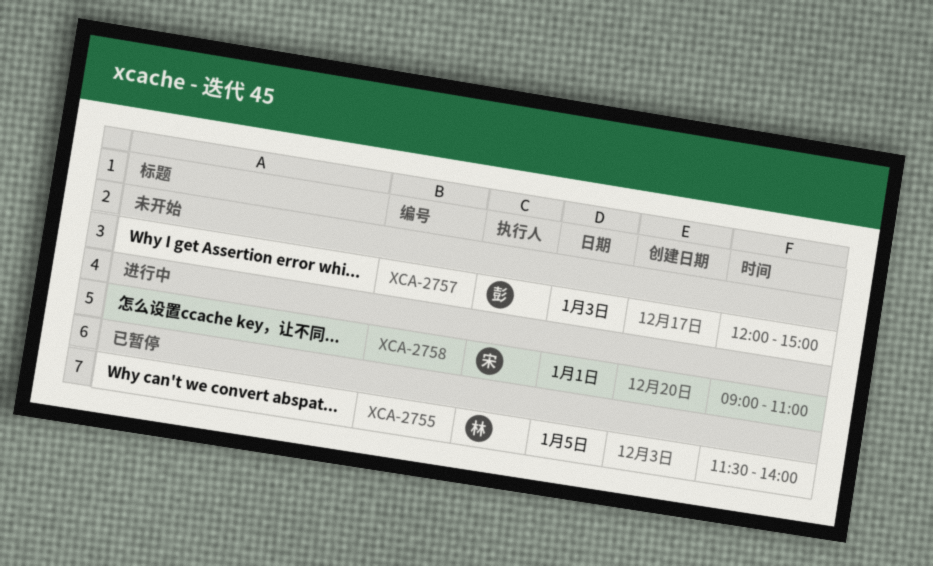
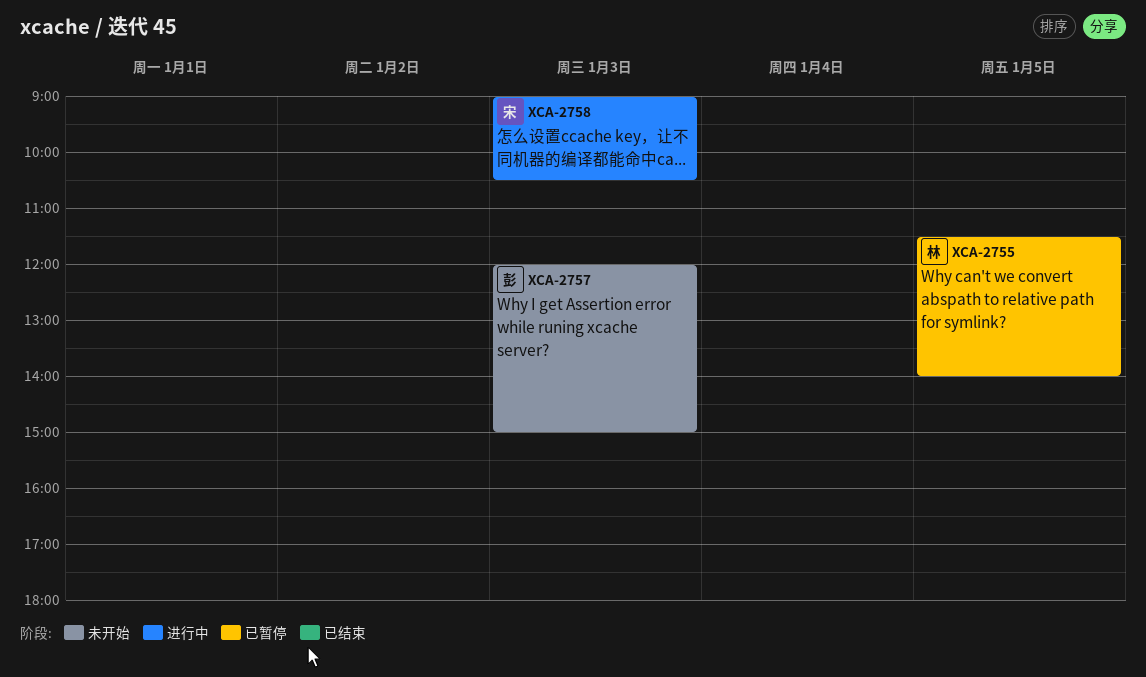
XCA-2758, day: Jan 1 -> Jan 3
XCA-2758, ends: 11:00 -> 10:30

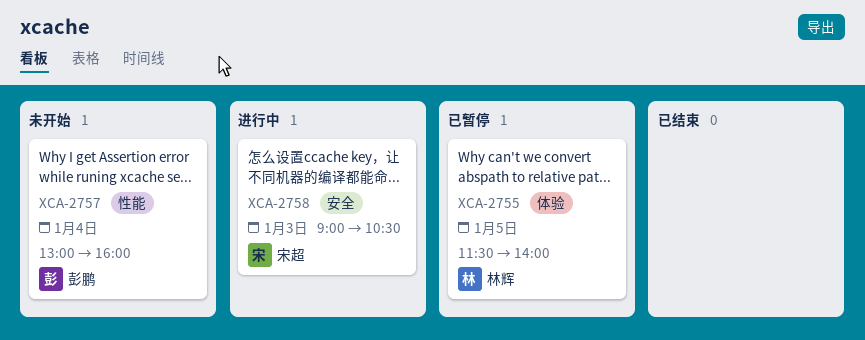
XCA-2757, day: Jan 3 -> Jan 4
XCA-2757, begins: 12:00 -> 13:00
XCA-2757, ends: 15:00 -> 16:00

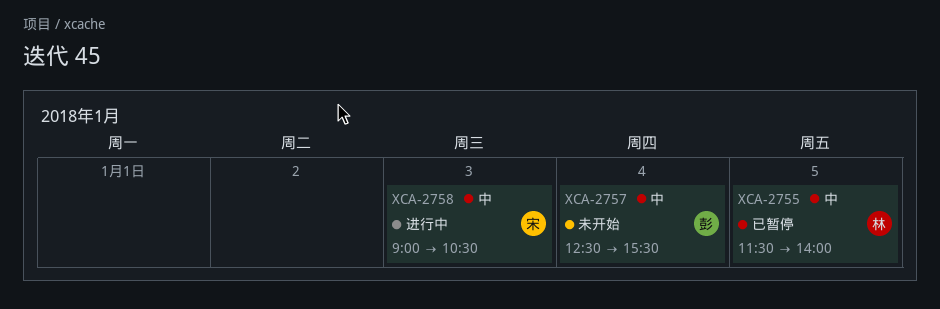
XCA-2757, begins: 13:00 -> 12:30
XCA-2757, ends: 16:00 -> 15:30

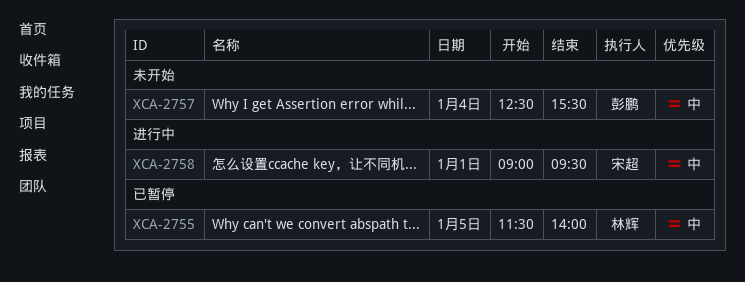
XCA-2758, day: Jan 3 -> Jan 1
XCA-2758, ends: 10:30 -> 09:30

